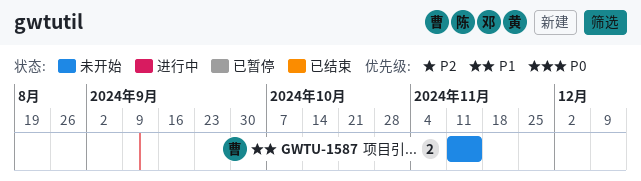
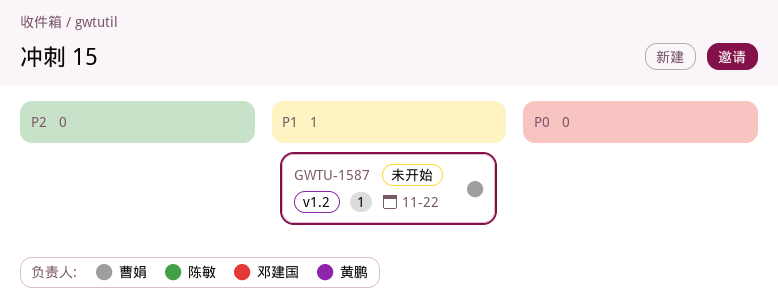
GWTU-1587, estimate: 2 -> 1
GWTU-1587, due: Nov 15 -> Nov 22

